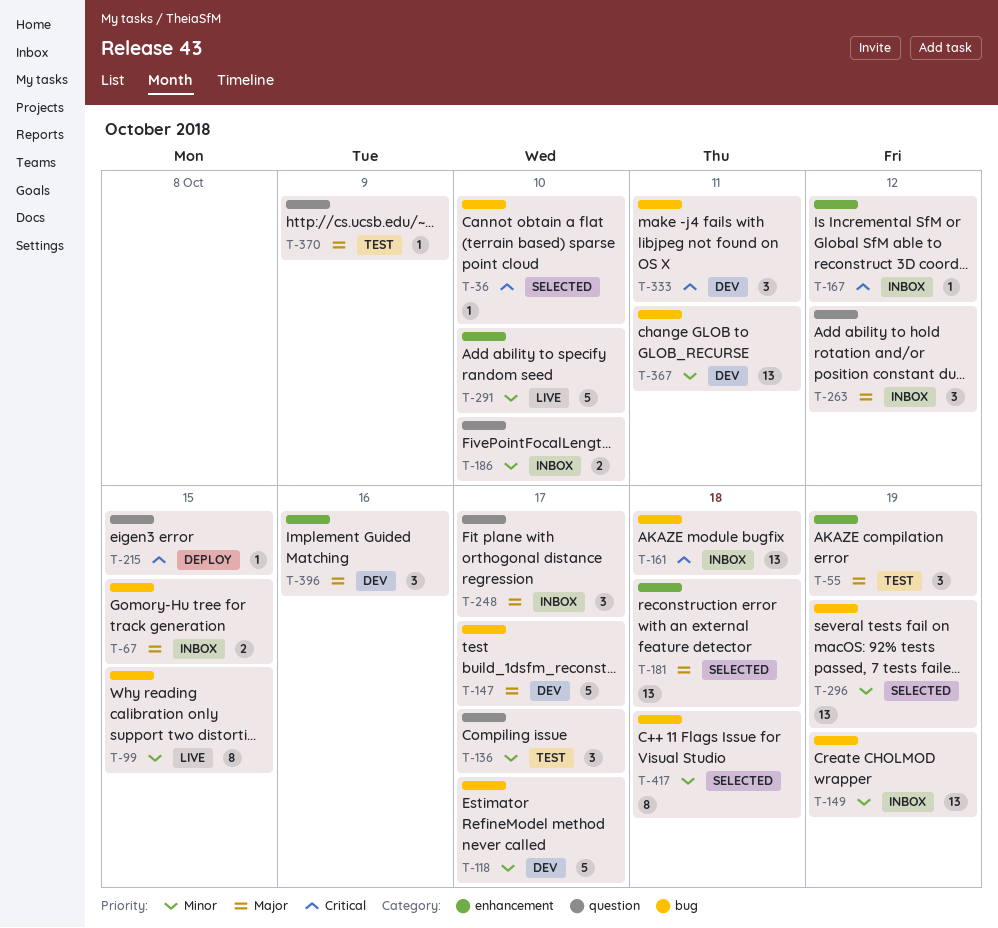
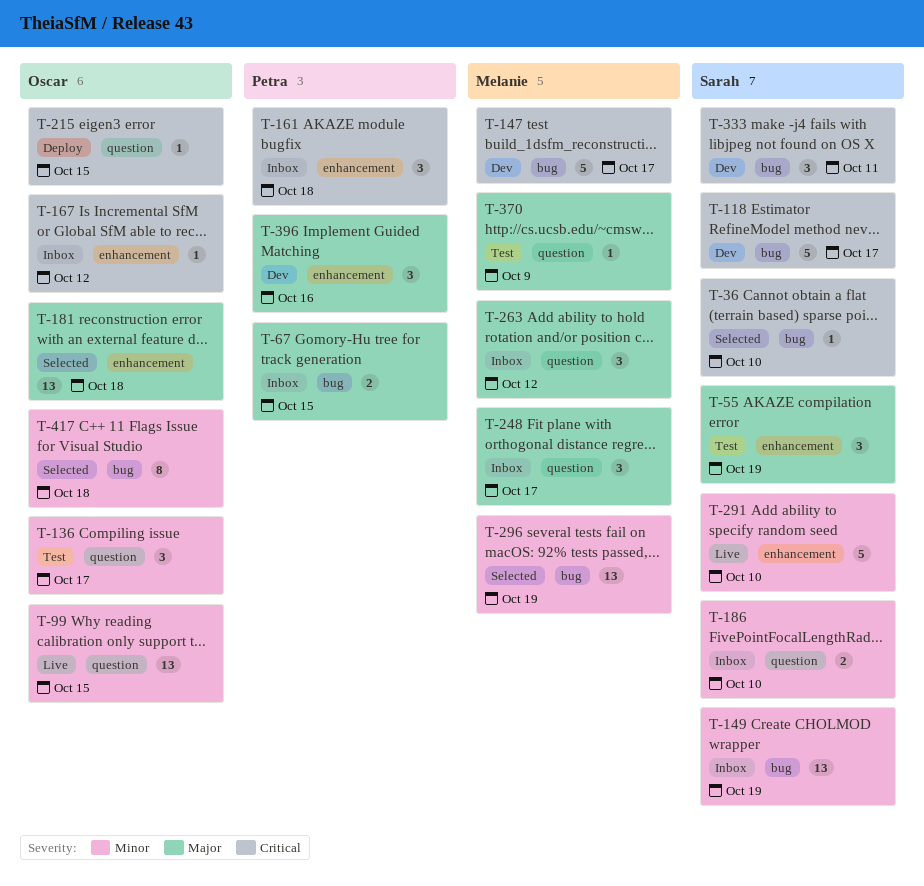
T-99, label: bug -> question
T-99, estimate: 8 -> 13
T-118, priority: Minor -> Critical
T-147, priority: Major -> Critical
T-161, label: bug -> enhancement
T-161, estimate: 13 -> 3
T-367: present -> none

